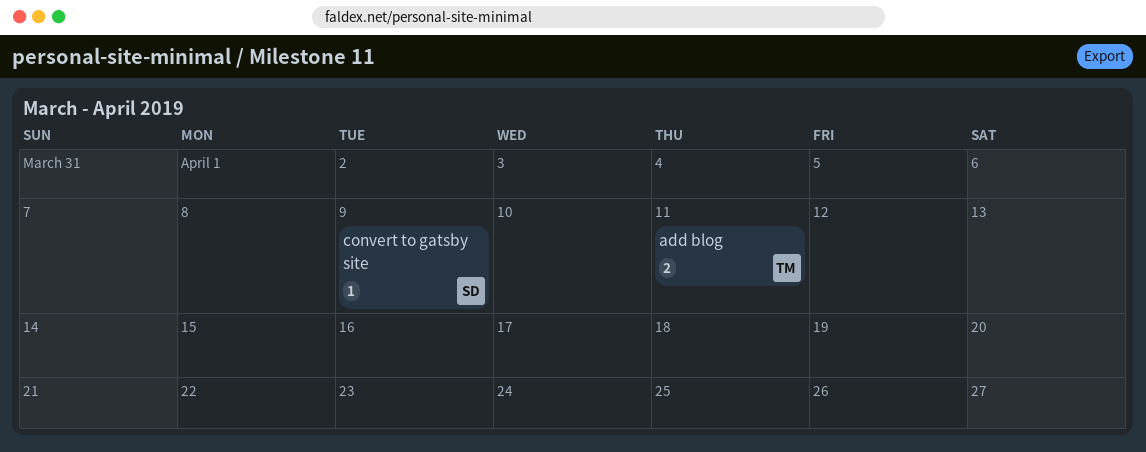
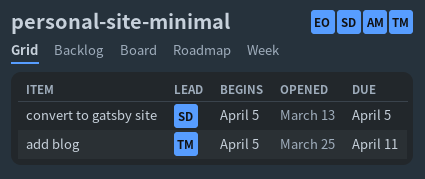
convert to gatsby site, due: Apr 9 -> Apr 5

